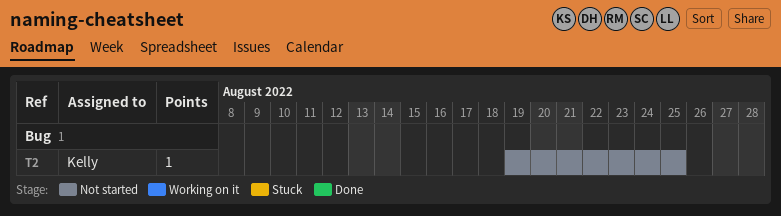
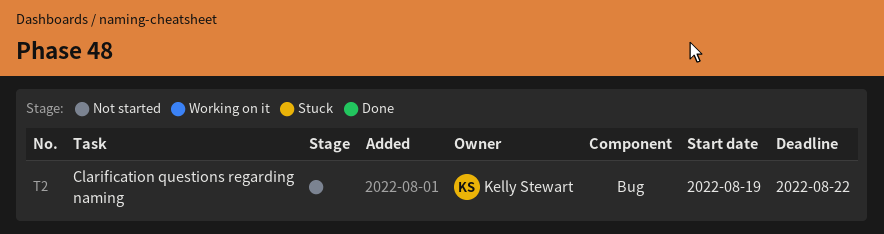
T2, due: Aug 25 -> Aug 22

